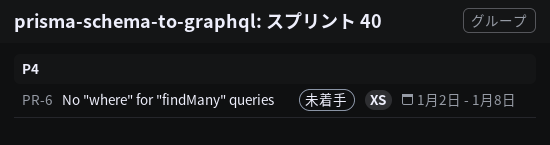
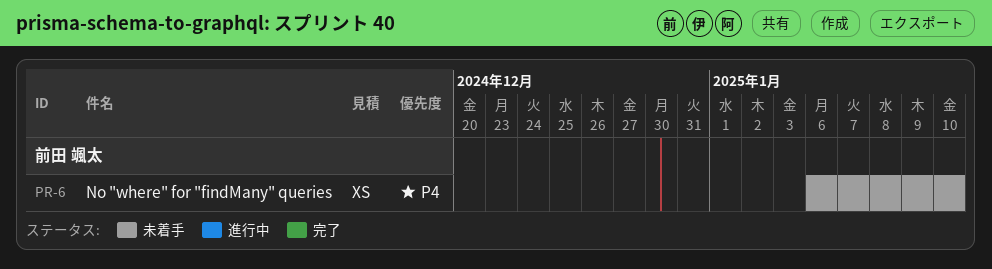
PR-6, start: Jan 2 -> Jan 6
PR-6, due: Jan 8 -> Jan 10

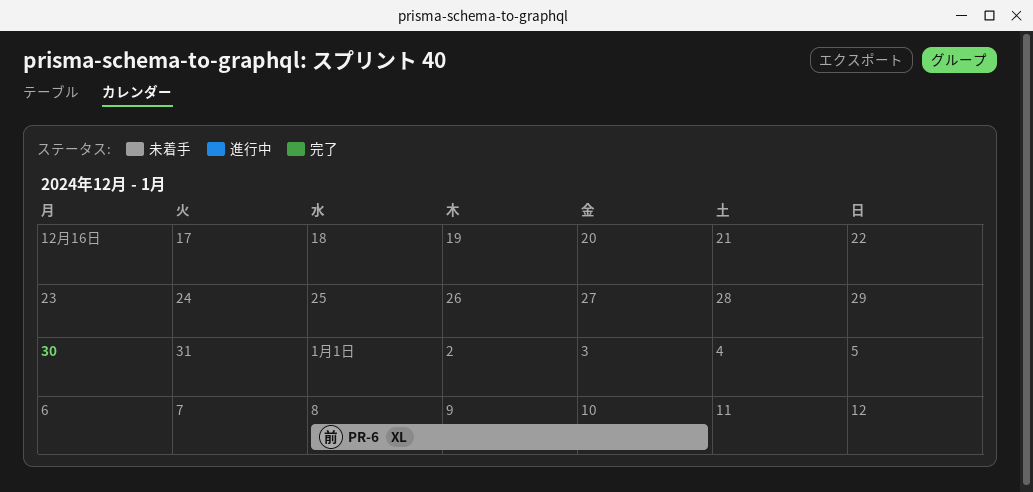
PR-6, estimate: XS -> XL
PR-6, start: Jan 6 -> Jan 8

